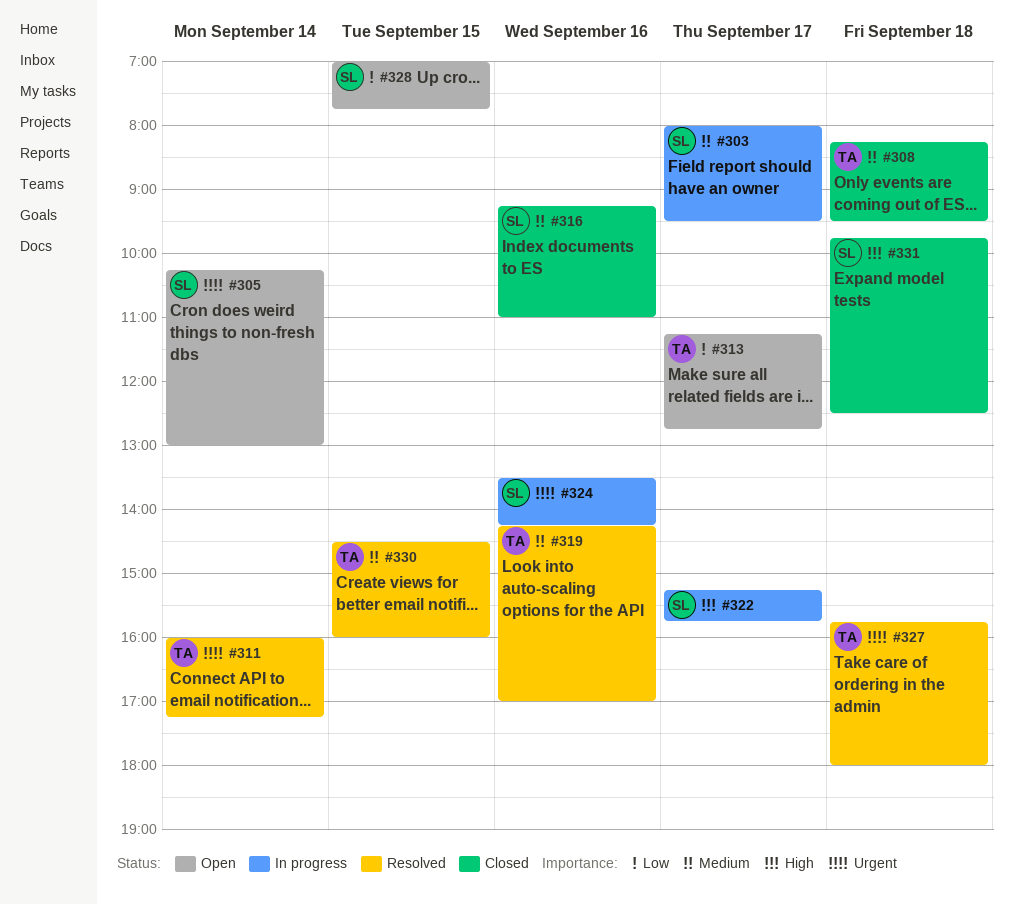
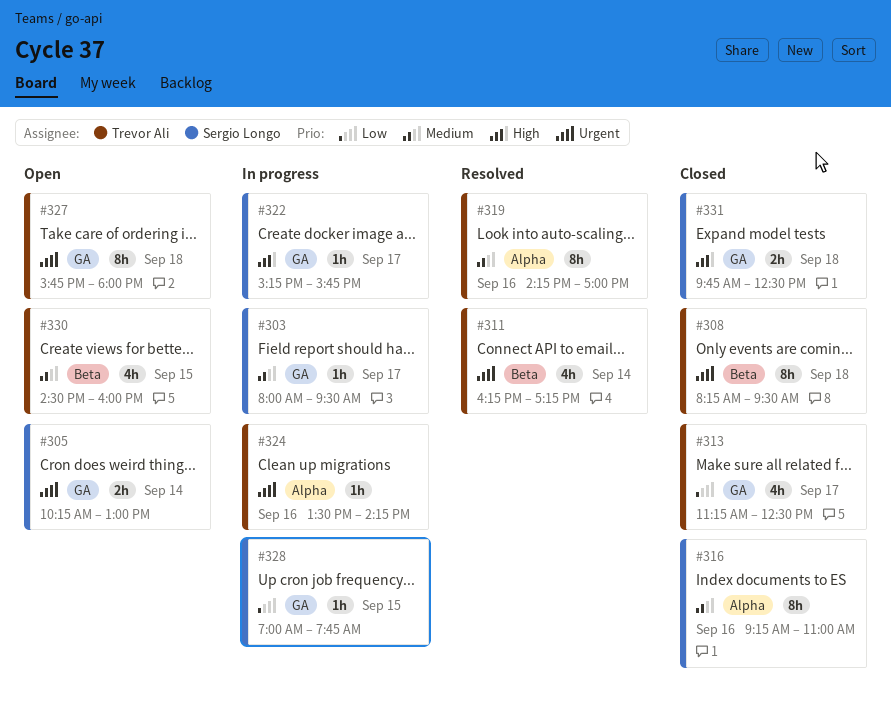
#308, priority: Medium -> Urgent
#311, begins: 16:00 -> 16:15
#313, status: Open -> Closed
#313, ends: 12:45 -> 12:30
#324, owner: Sergio Longo -> Trevor Ali
#327, status: Resolved -> Open
#328, status: Open -> In progress
#330, status: Resolved -> Open

